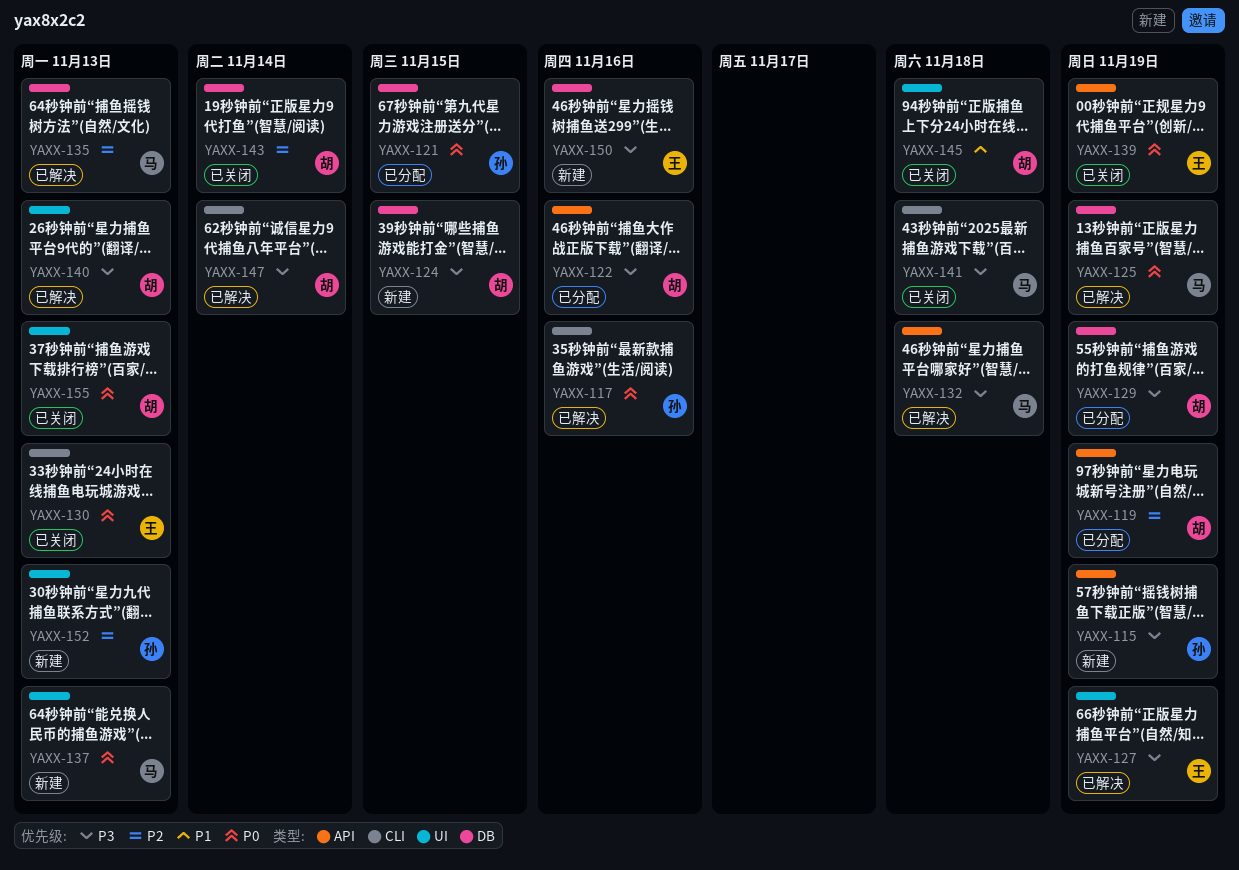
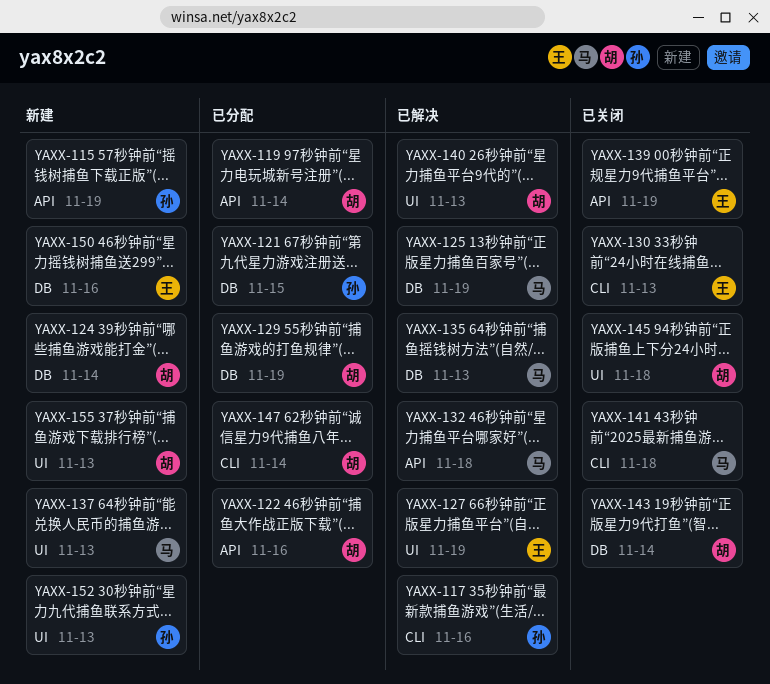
YAXX-119, due: Nov 19 -> Nov 14
YAXX-124, due: Nov 15 -> Nov 14
YAXX-147, status: 已解决 -> 已分配
YAXX-155, status: 已关闭 -> 新建

